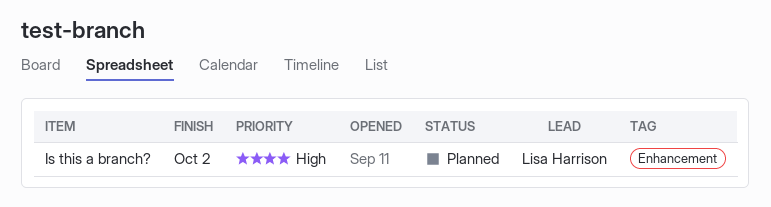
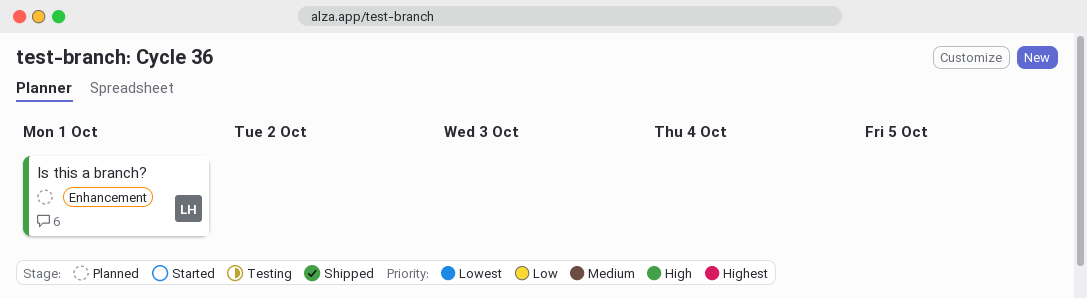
Is this a branch?, due: Oct 2 -> Oct 1

